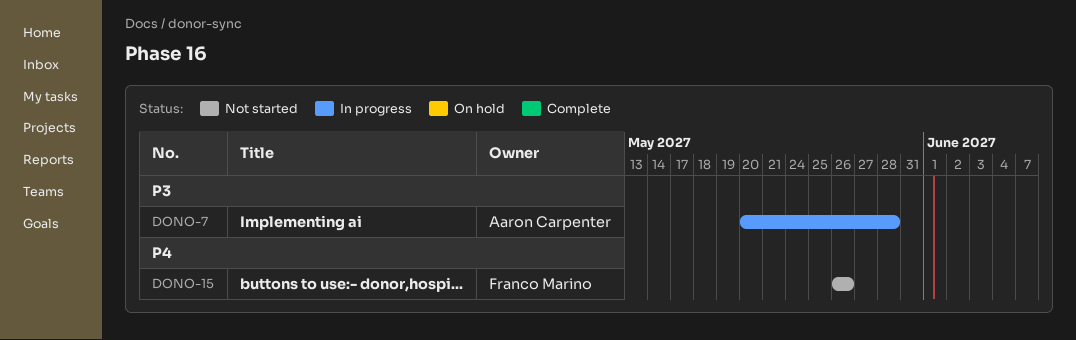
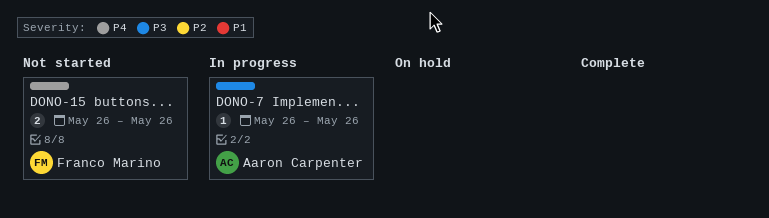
DONO-7, start: May 20 -> May 26
DONO-7, due: May 28 -> May 26

